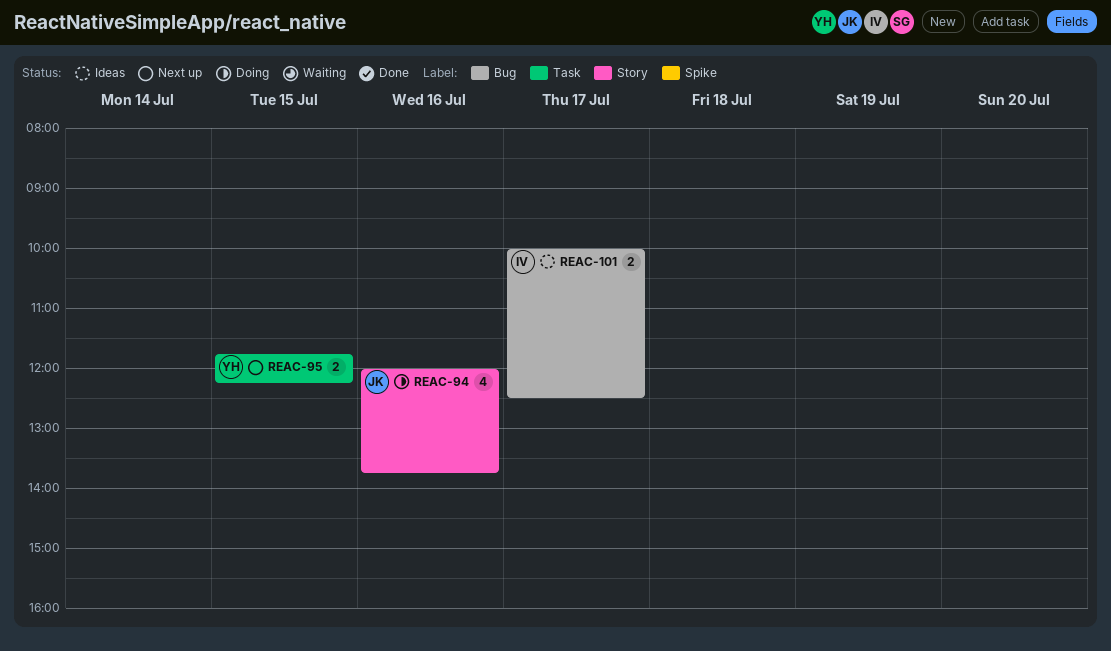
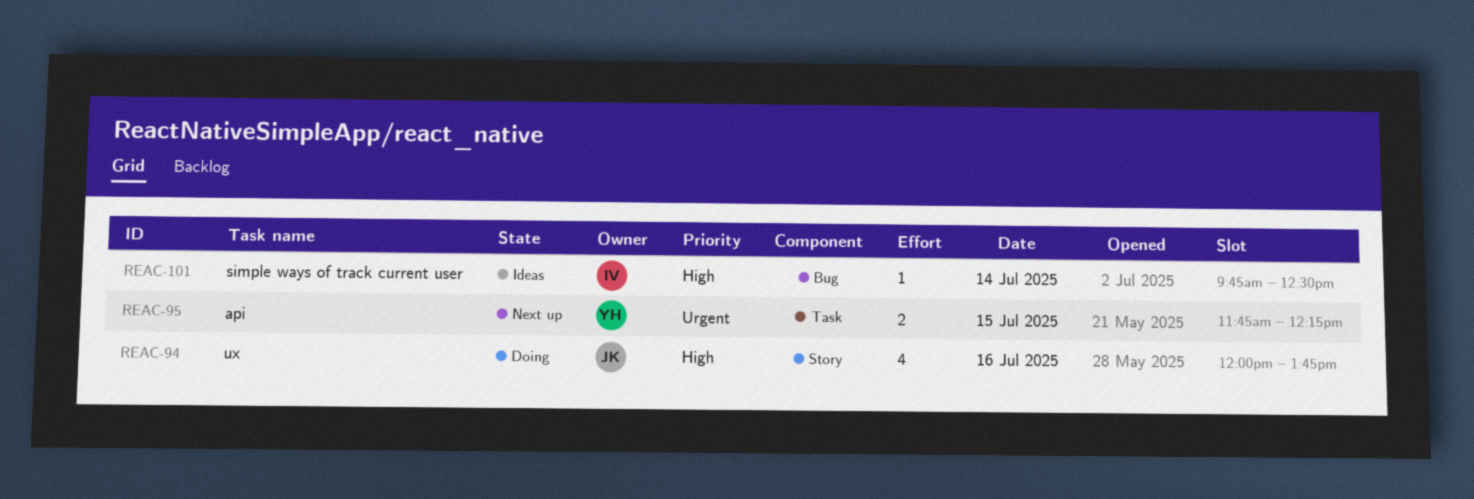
REAC-101, estimate: 2 -> 1
REAC-101, day: Jul 17 -> Jul 14
REAC-101, begins: 10:00 -> 09:45

